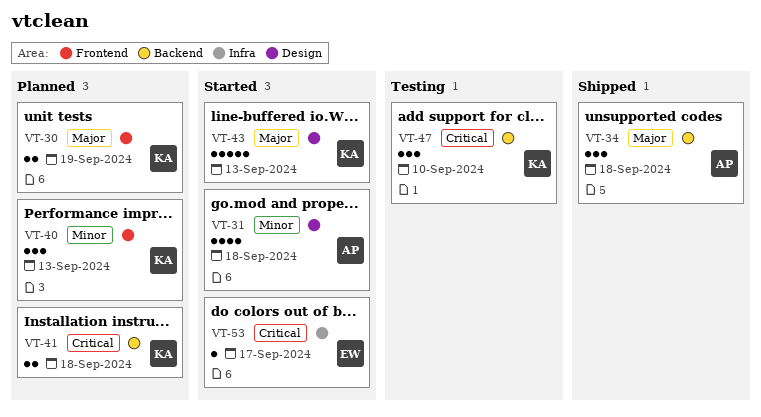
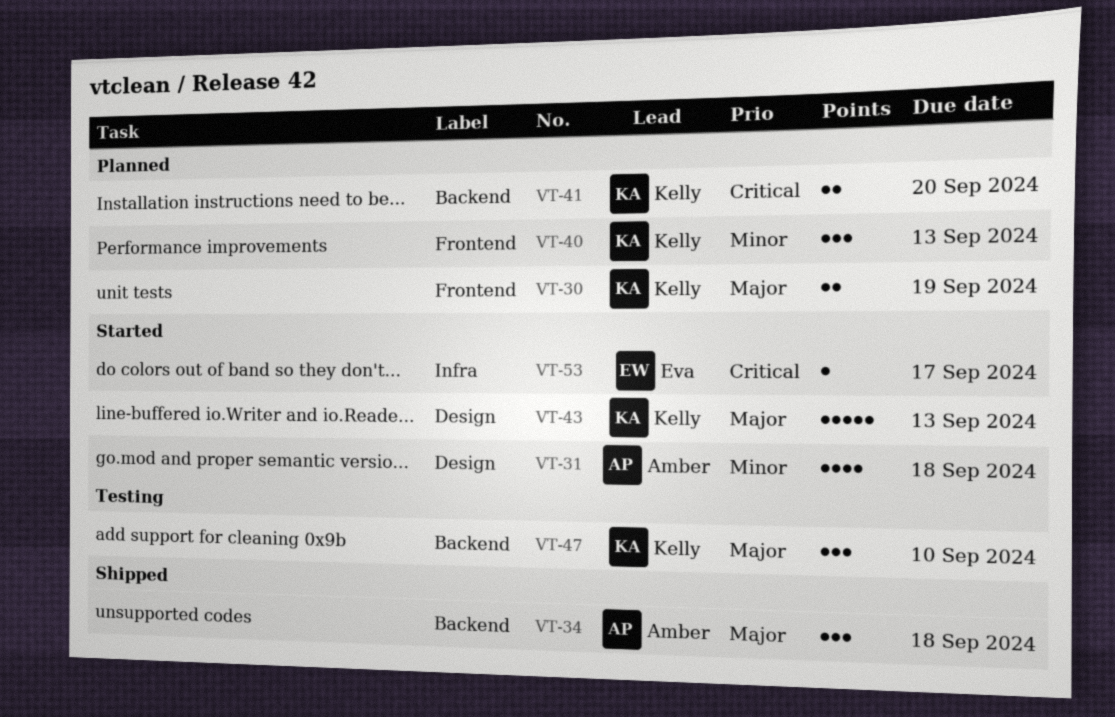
VT-41, due: Sep 18 -> Sep 20
VT-47, priority: Critical -> Major

